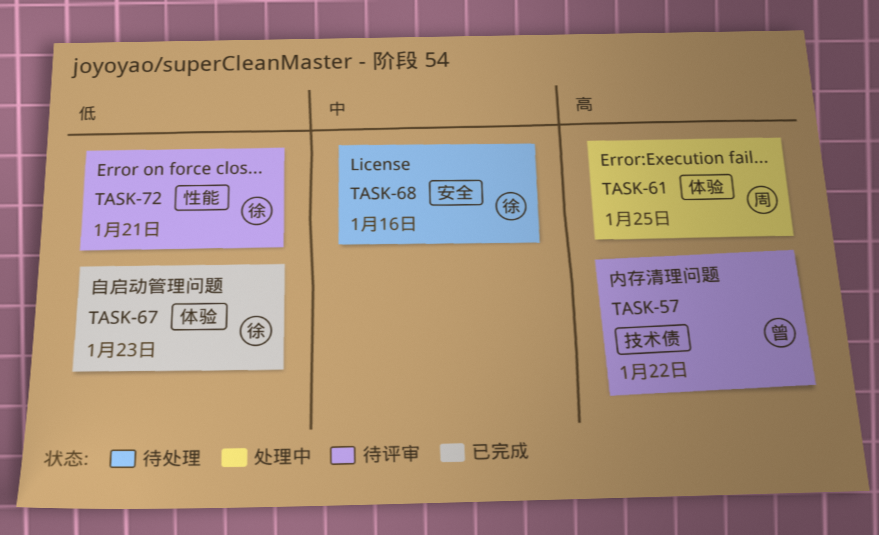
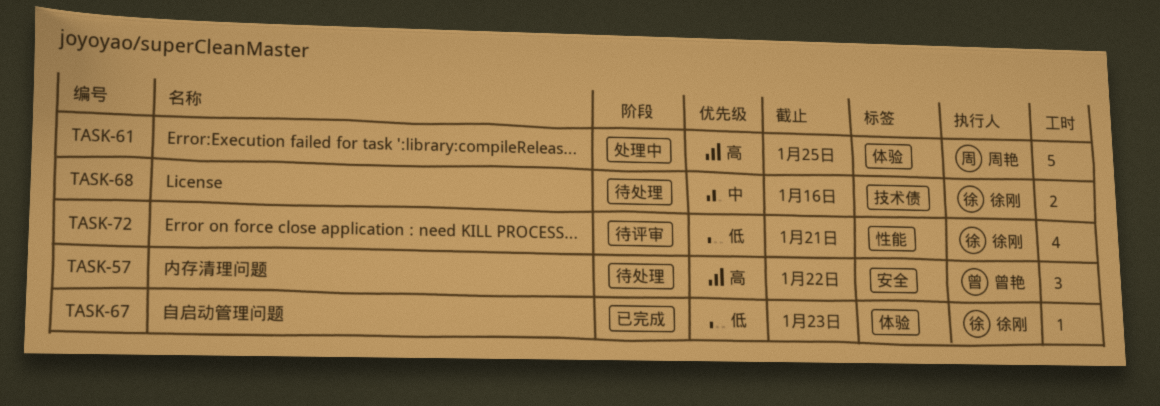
TASK-57, status: 待评审 -> 待处理
TASK-57, label: 技术债 -> 安全
TASK-68, label: 安全 -> 技术债

